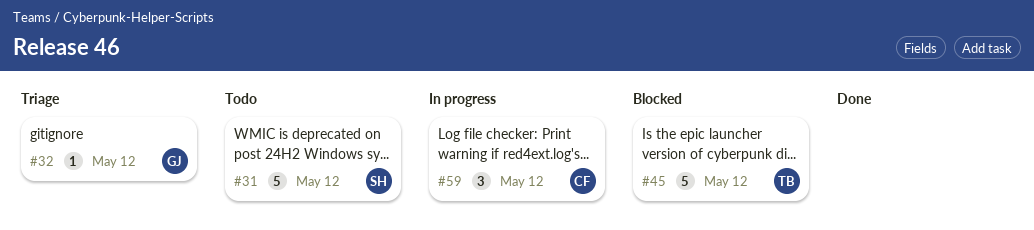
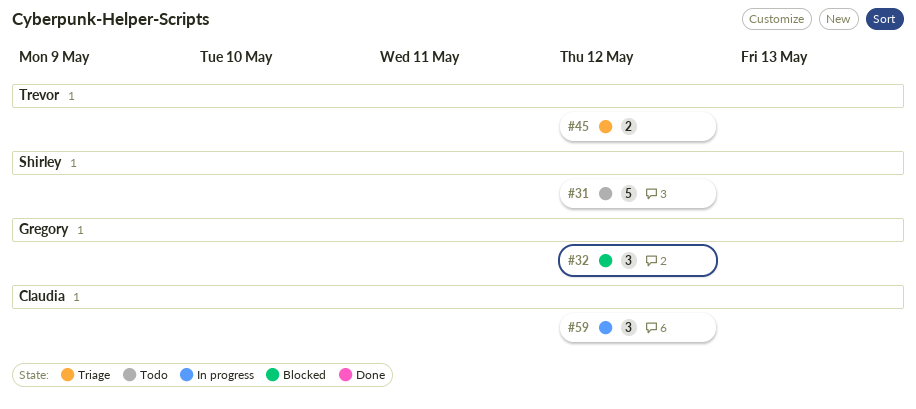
#32, status: Triage -> Blocked
#32, estimate: 1 -> 3
#45, status: Blocked -> Triage
#45, estimate: 5 -> 2

